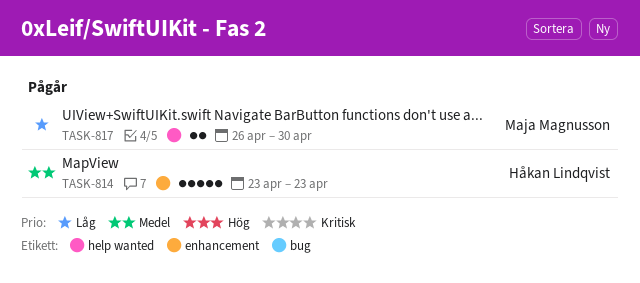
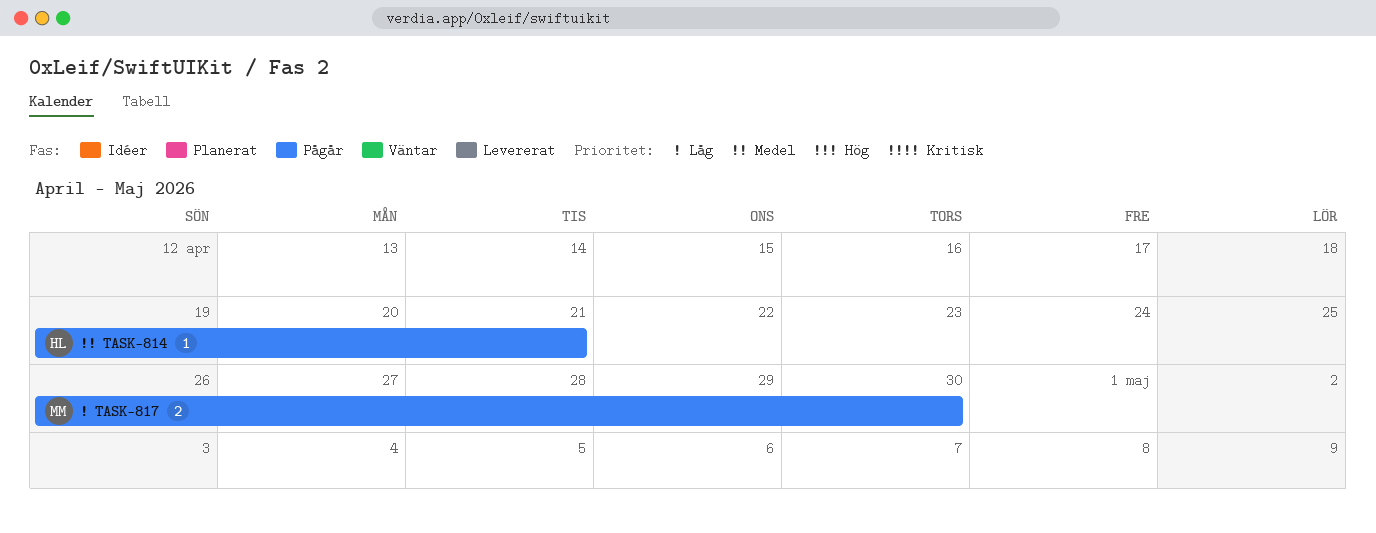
TASK-814, estimate: 5 -> 1
TASK-814, start: Apr 23 -> Apr 19
TASK-814, due: Apr 23 -> Apr 21

